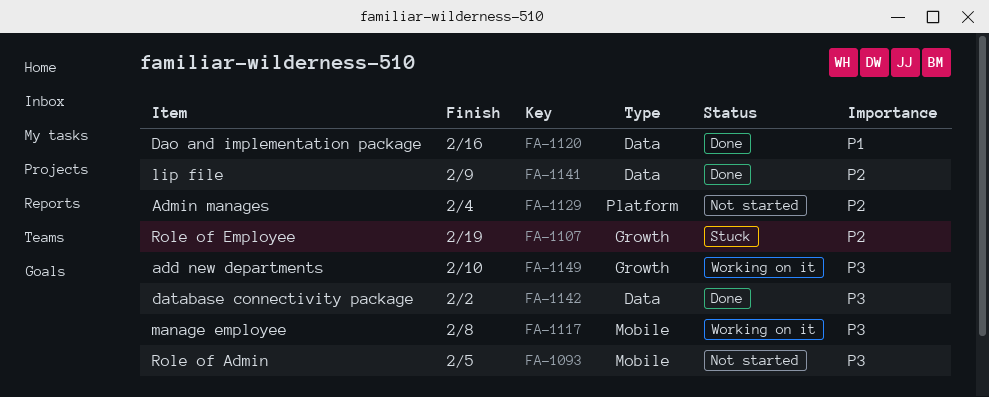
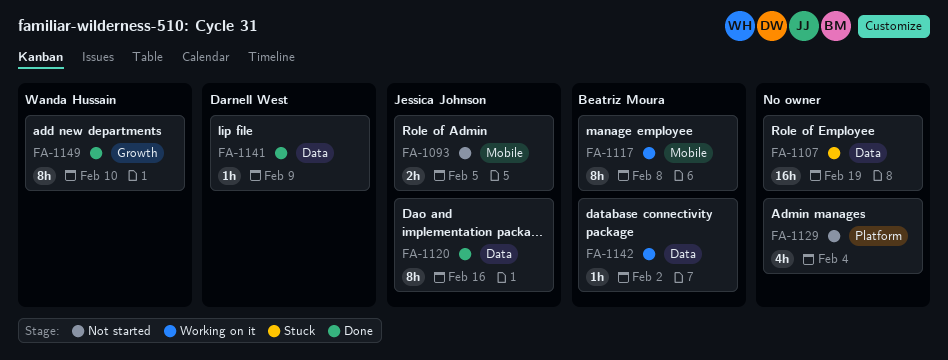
FA-1107, label: Growth -> Data
FA-1142, status: Done -> Working on it
FA-1149, status: Working on it -> Done

